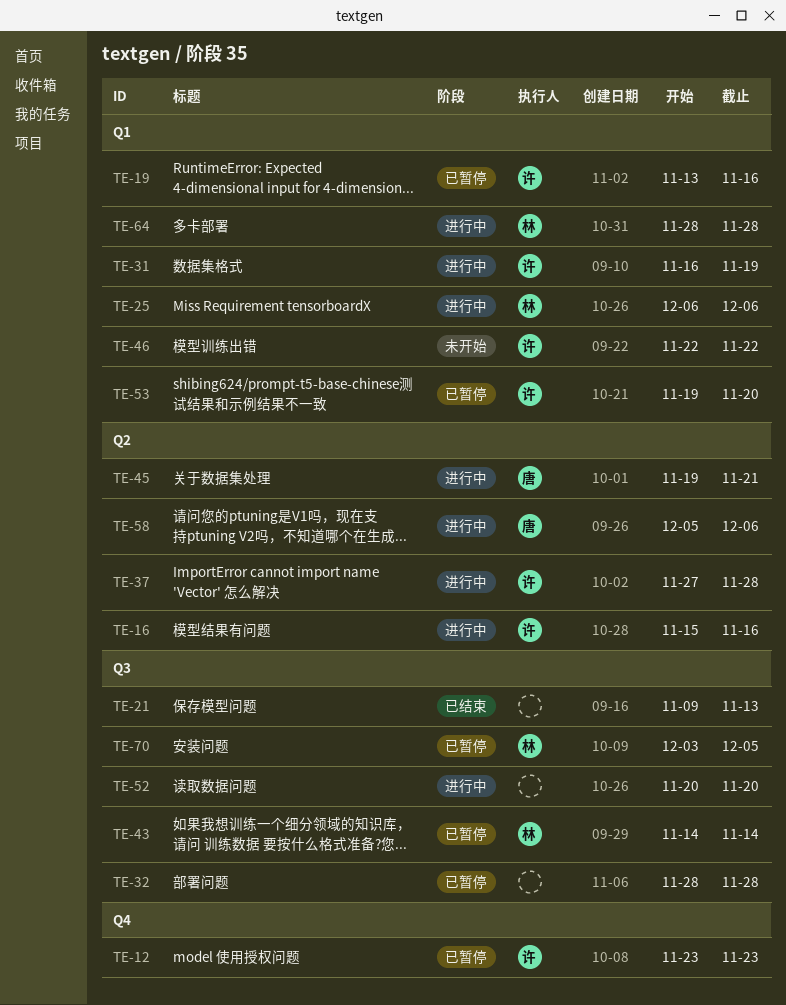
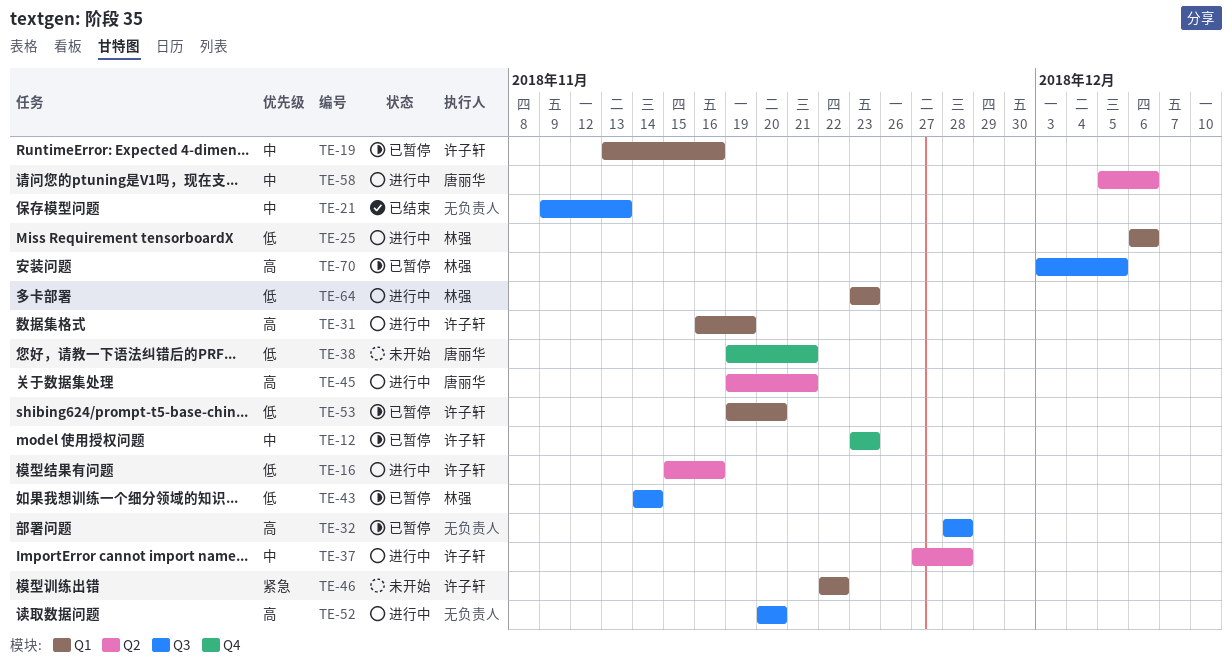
TE-38: none -> present
TE-64, start: Nov 28 -> Nov 23
TE-64, due: Nov 28 -> Nov 23

